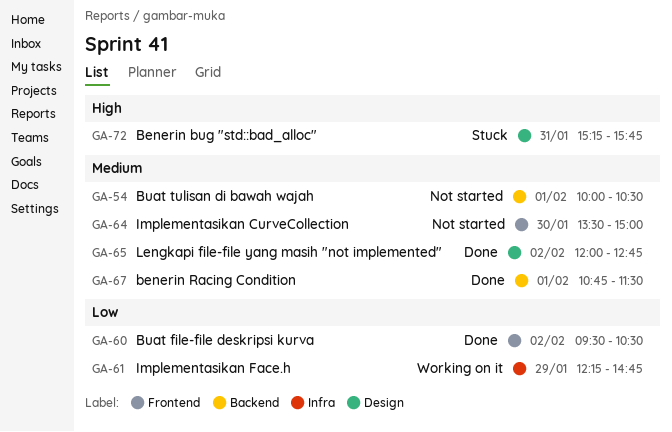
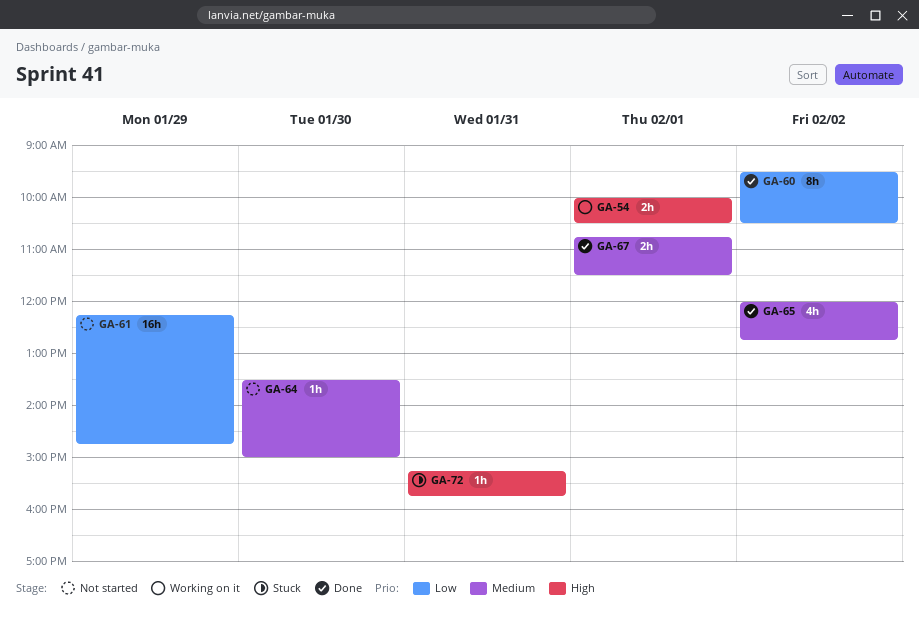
GA-54, status: Not started -> Working on it
GA-54, priority: Medium -> High
GA-61, status: Working on it -> Not started

